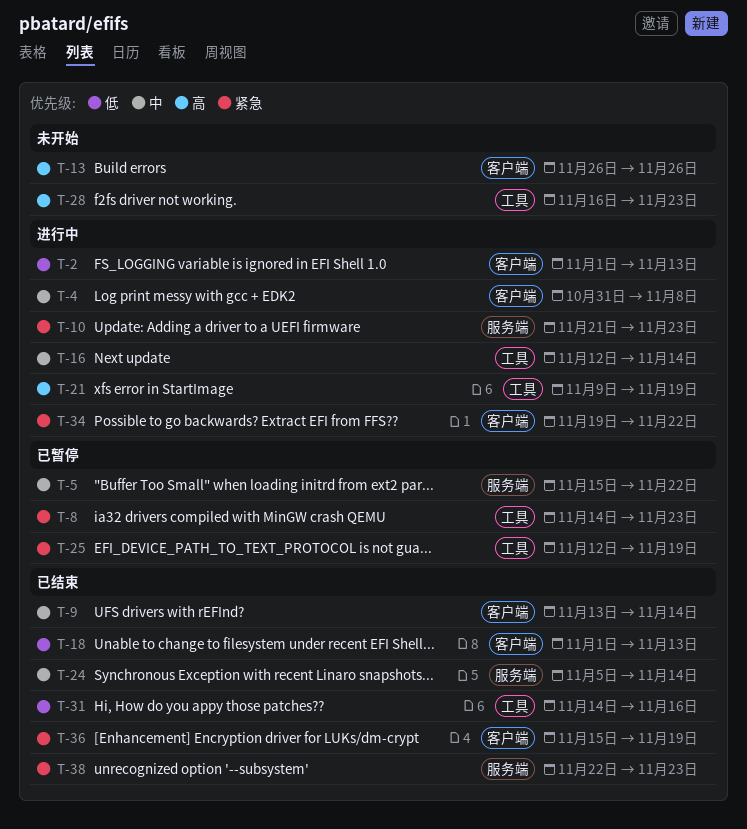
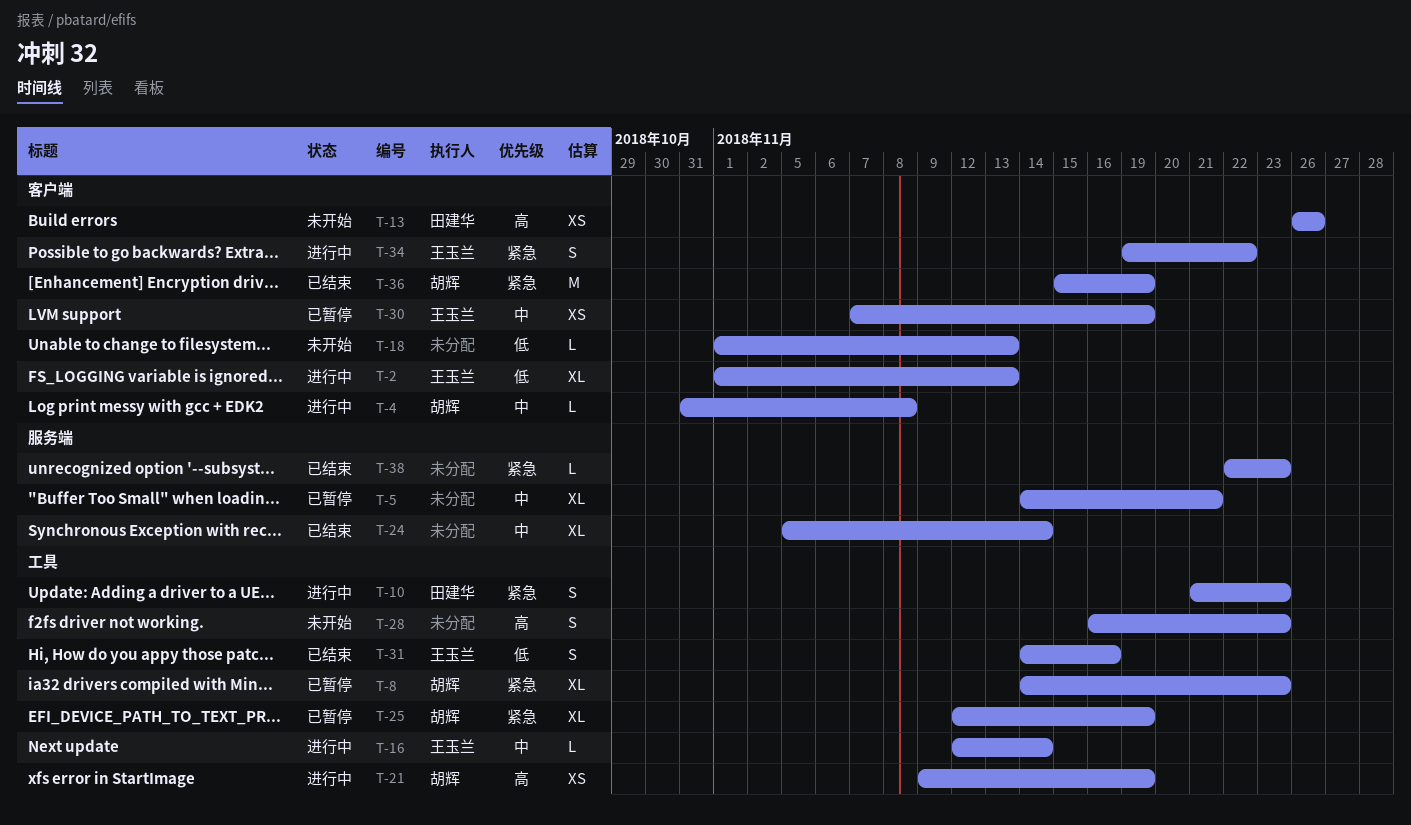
T-5, start: Nov 15 -> Nov 14
T-5, due: Nov 22 -> Nov 21
T-9: present -> none
T-10, label: 服务端 -> 工具
T-18, status: 已结束 -> 未开始
T-30: none -> present

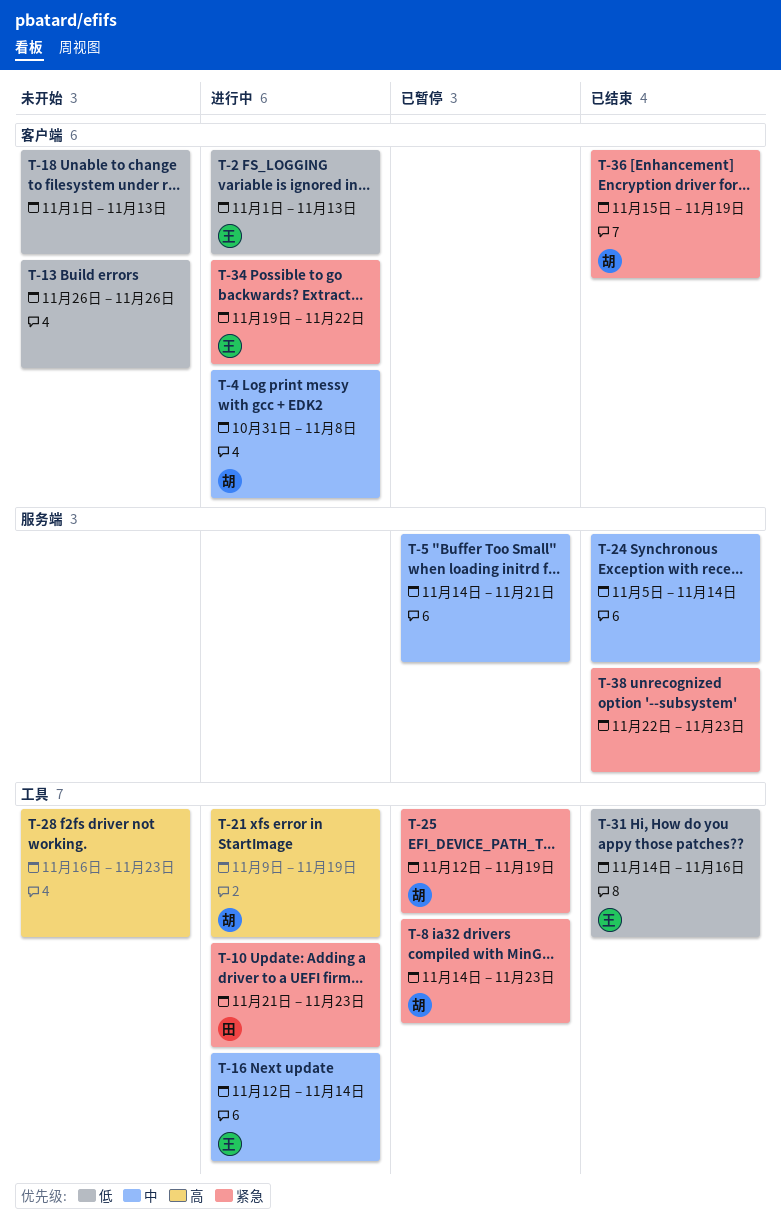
T-13, owner: 田建华 -> none
T-13, priority: 高 -> 低
T-30: present -> none

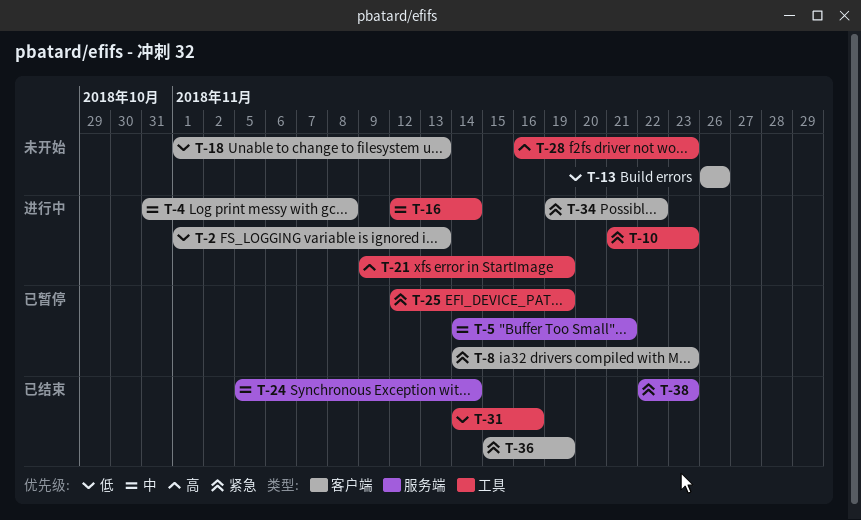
T-8, label: 工具 -> 客户端

